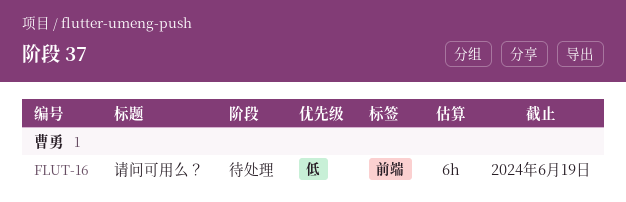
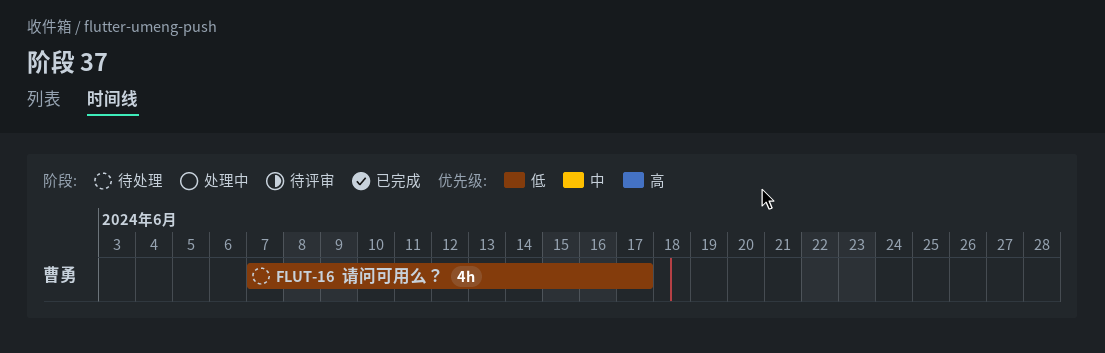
FLUT-16, estimate: 6h -> 4h
FLUT-16, due: Jun 19 -> Jun 17

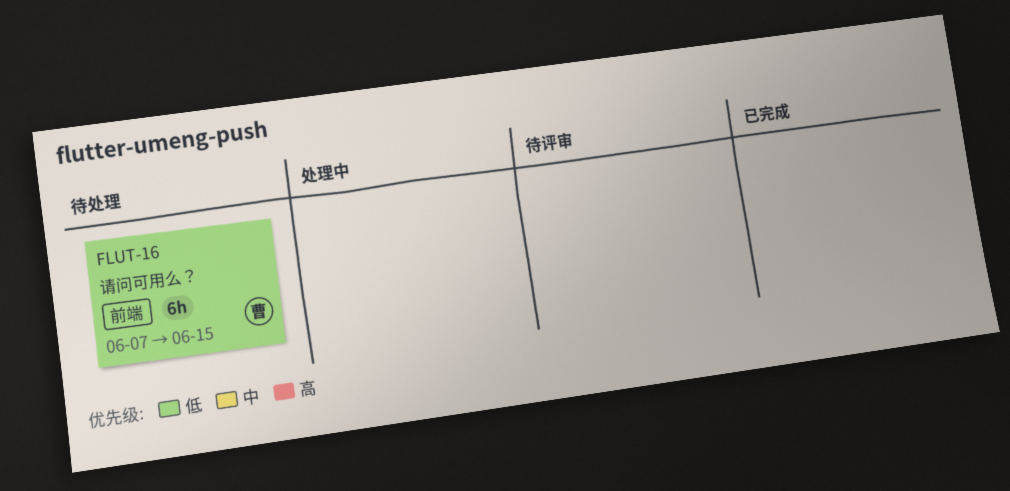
FLUT-16, estimate: 4h -> 6h
FLUT-16, due: Jun 17 -> Jun 15

